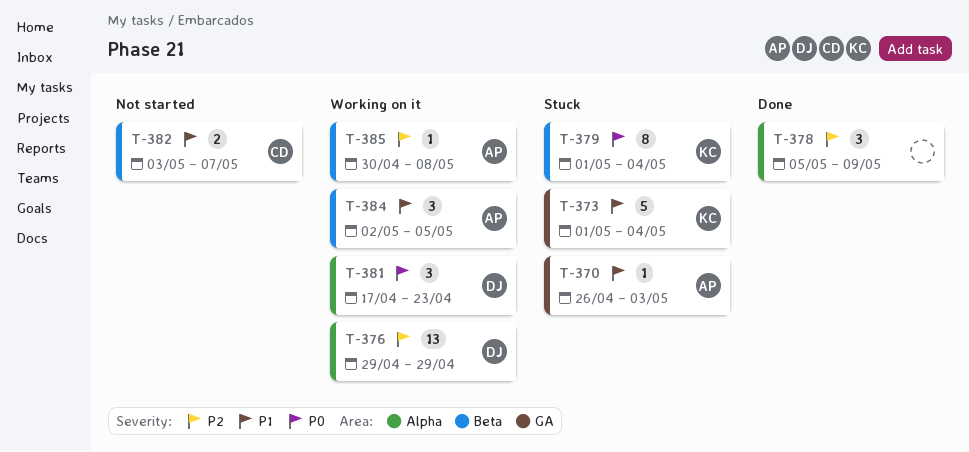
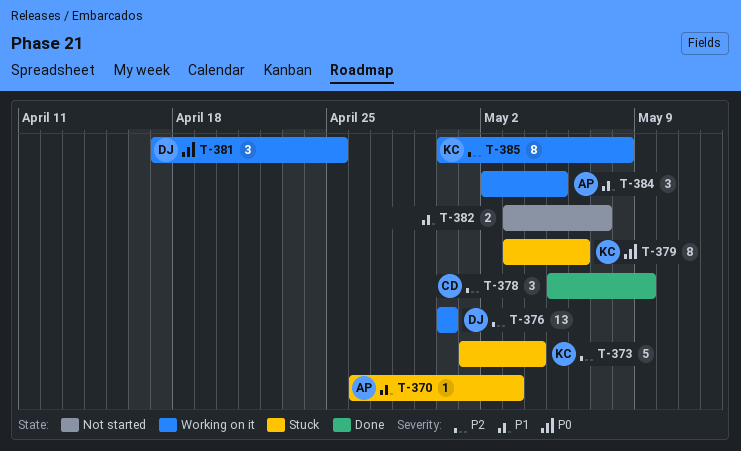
T-373, priority: P1 -> P2
T-376, start: Apr 29 -> Apr 30
T-376, due: Apr 29 -> Apr 30
T-378, owner: none -> CD
T-379, start: May 1 -> May 3
T-379, due: May 4 -> May 6
T-381, due: Apr 23 -> Apr 25
T-382, owner: CD -> none
T-385, owner: AP -> KC
T-385, estimate: 1 -> 8

